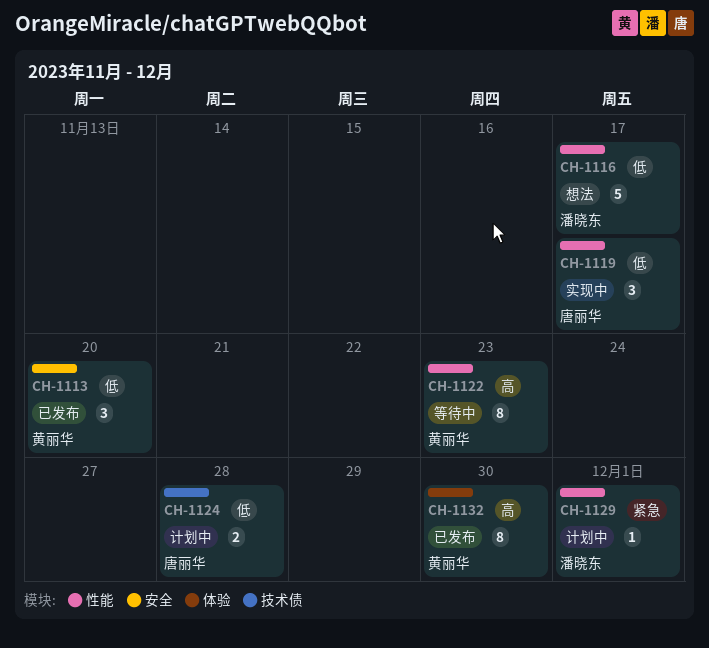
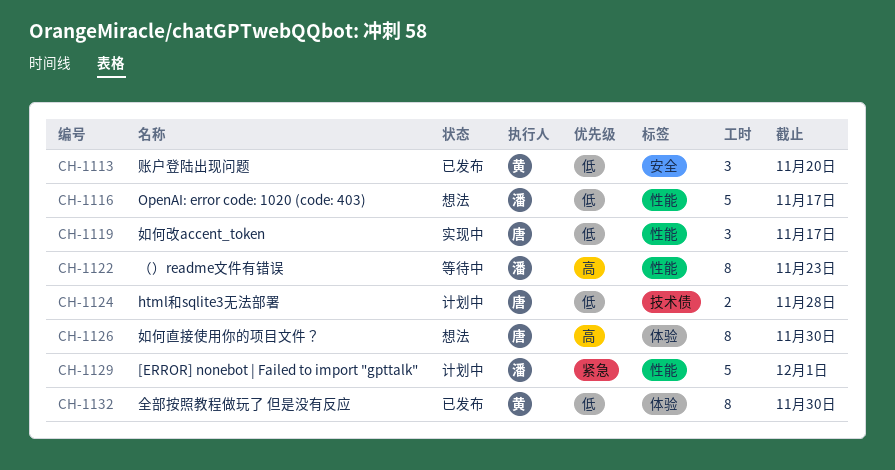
CH-1122, owner: 黄丽华 -> 潘晓东
CH-1126: none -> present
CH-1129, estimate: 1 -> 5
CH-1132, priority: 高 -> 低

